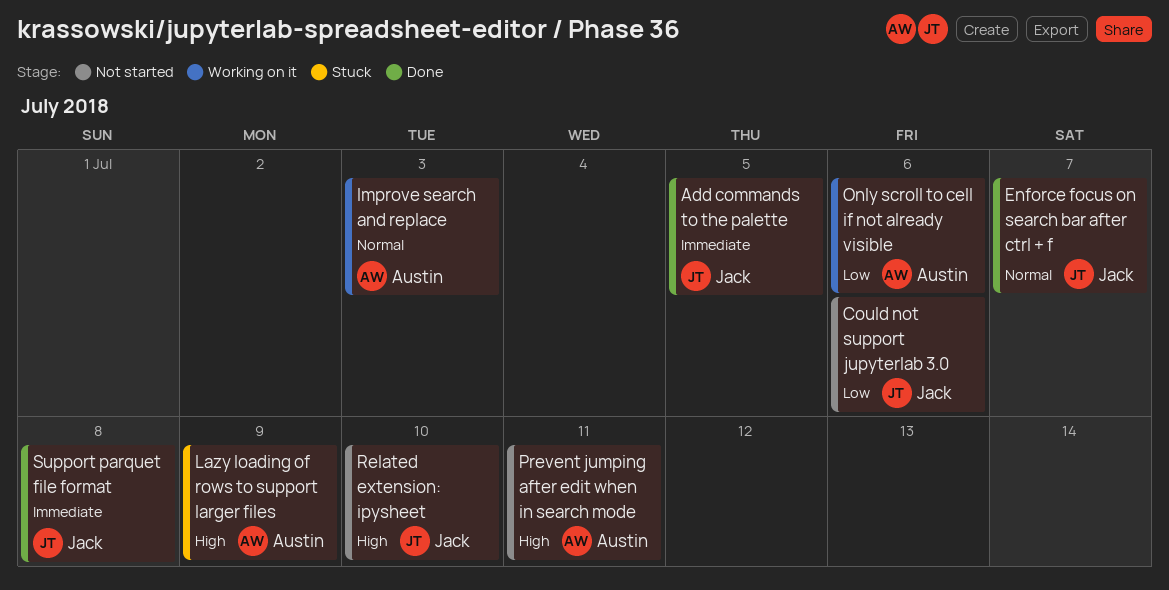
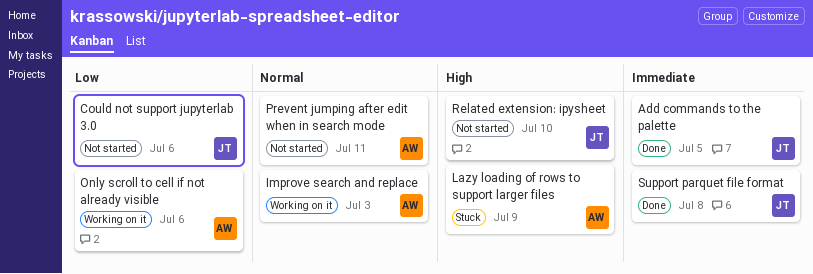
Enforce focus on search bar after ctrl + f: present -> none
Prevent jumping after edit when in search mode, priority: High -> Normal

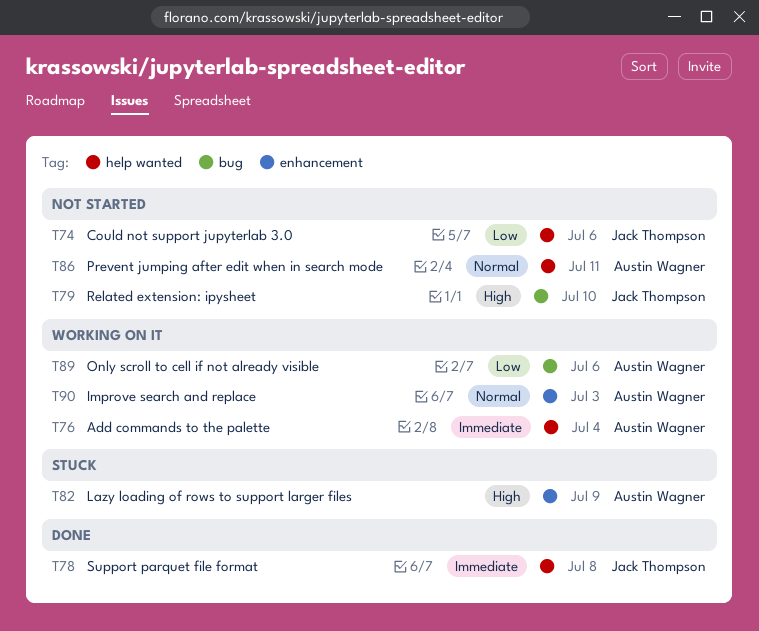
Add commands to the palette, status: Done -> Working on it
Add commands to the palette, owner: Jack Thompson -> Austin Wagner
Add commands to the palette, due: Jul 5 -> Jul 4

